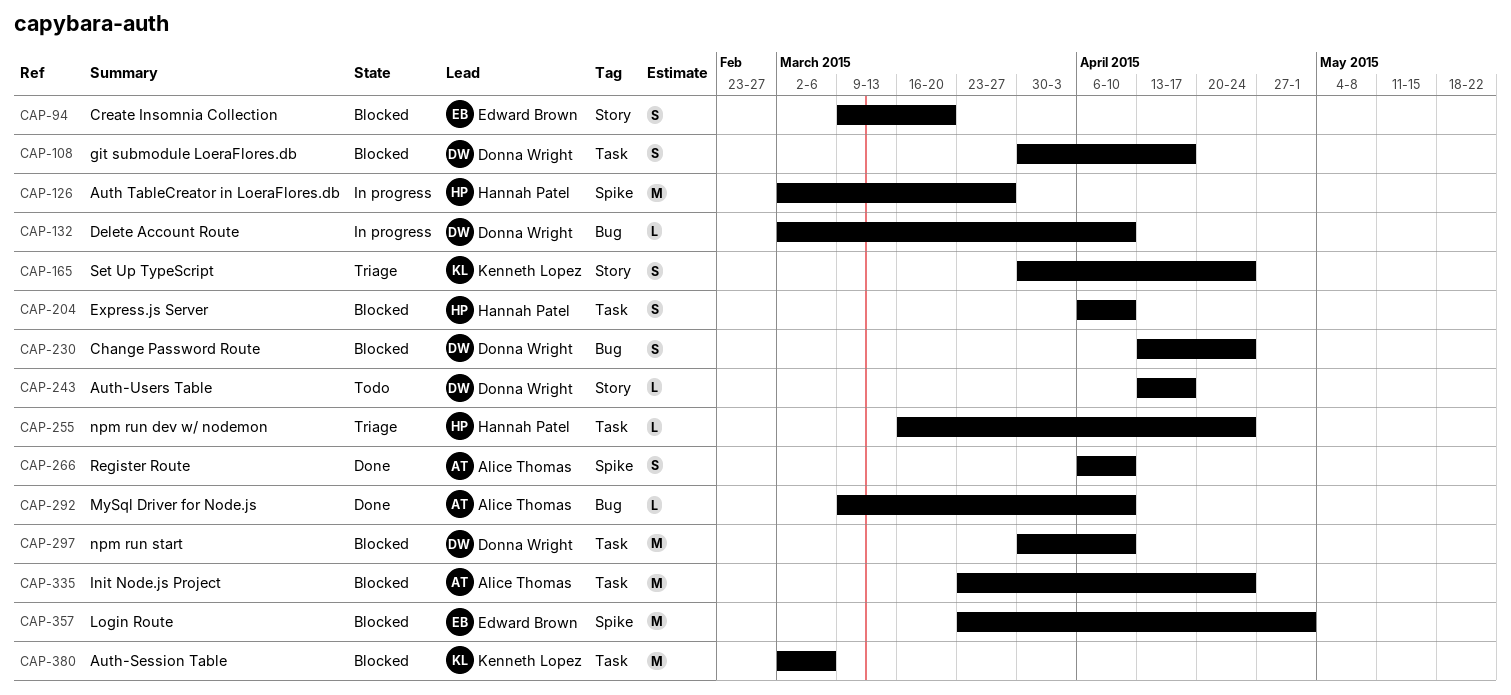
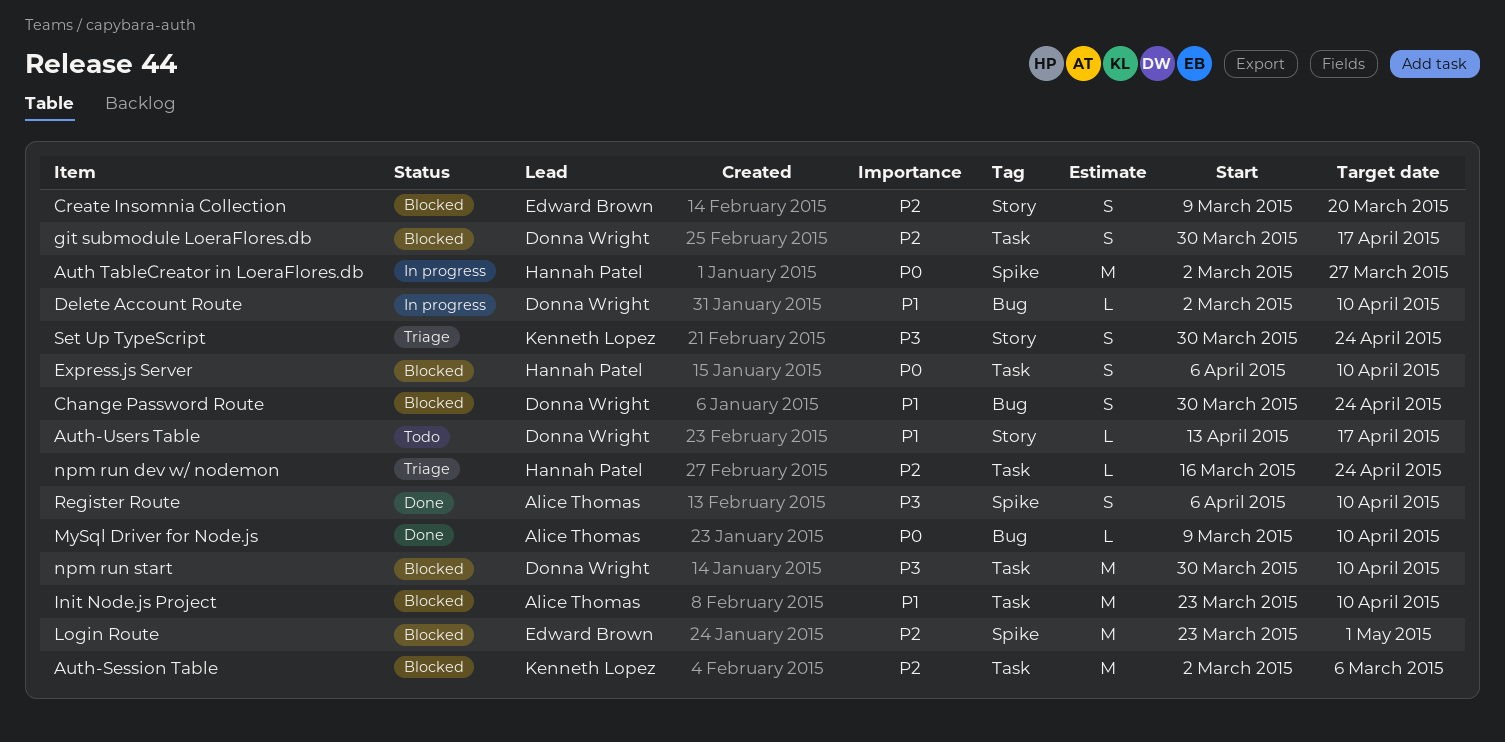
Change Password Route, start: Apr 13 -> Mar 30
Init Node.js Project, due: Apr 24 -> Apr 10

